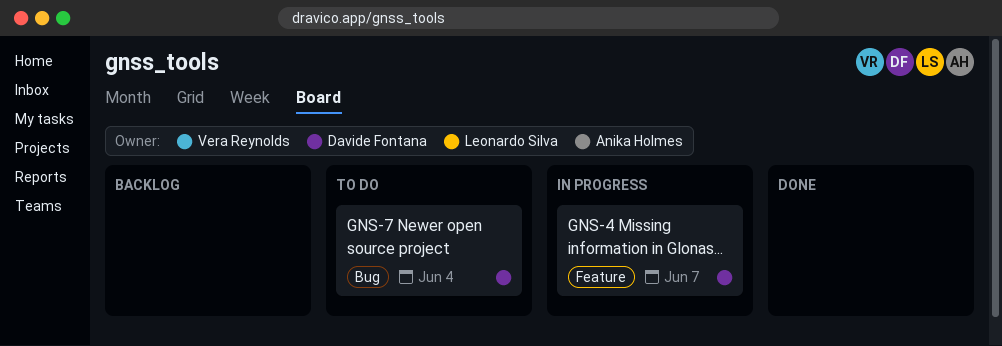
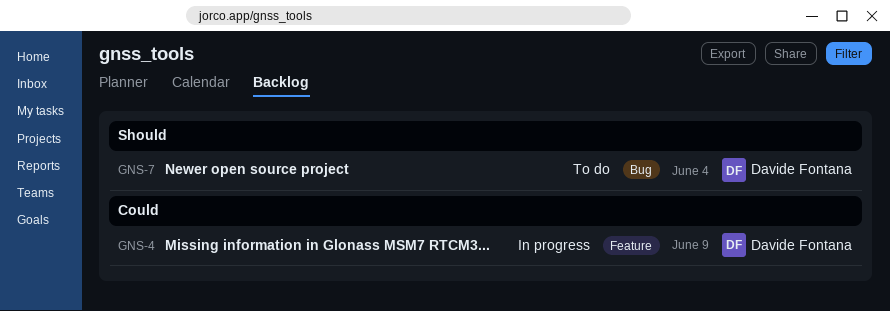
GNS-4, due: Jun 7 -> Jun 9

